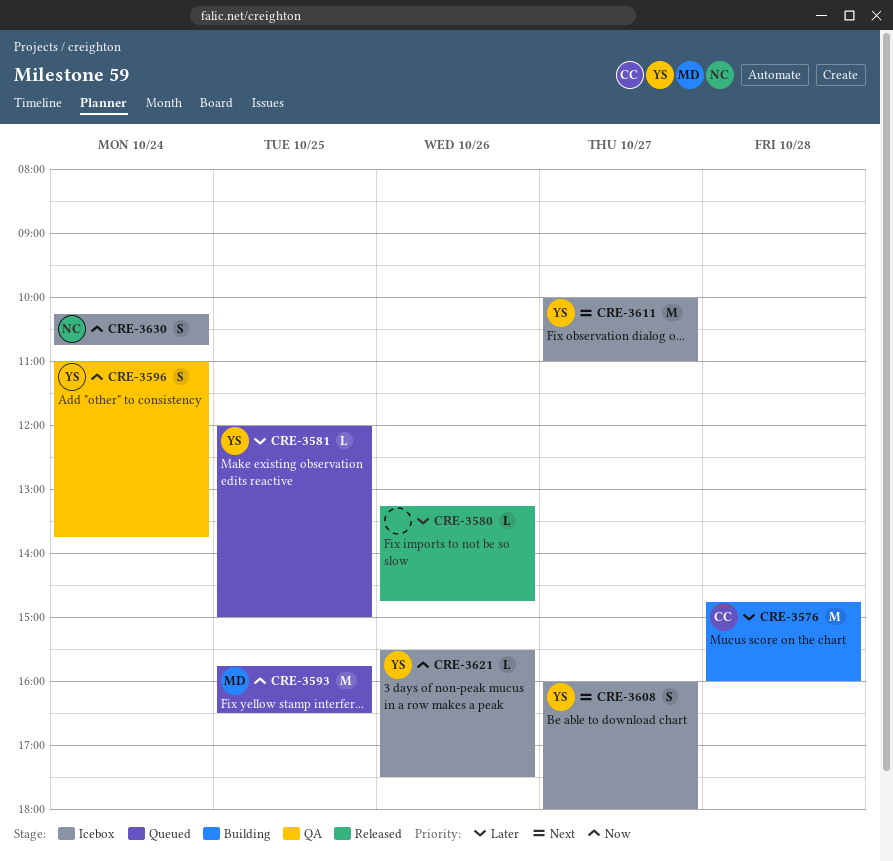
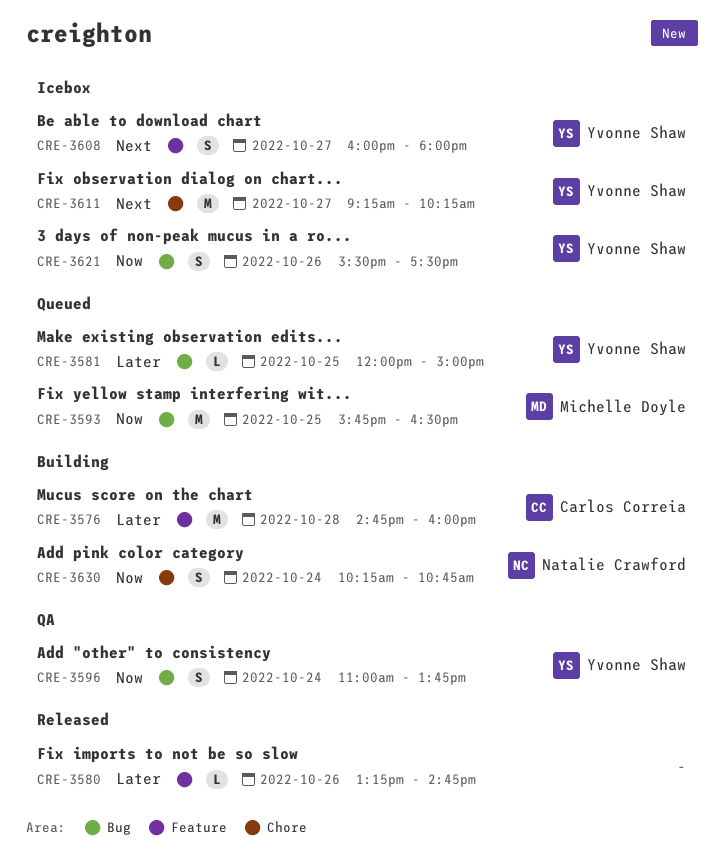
CRE-3611, begins: 10:00 -> 09:15
CRE-3611, ends: 11:00 -> 10:15
CRE-3621, estimate: L -> S
CRE-3630, status: Icebox -> Building

